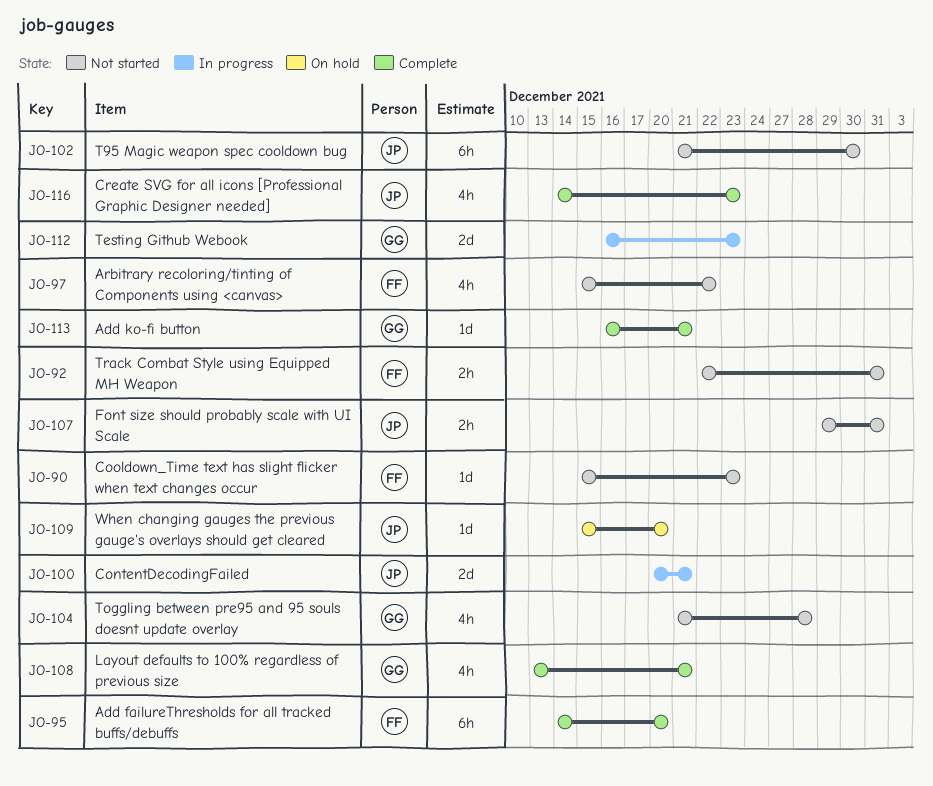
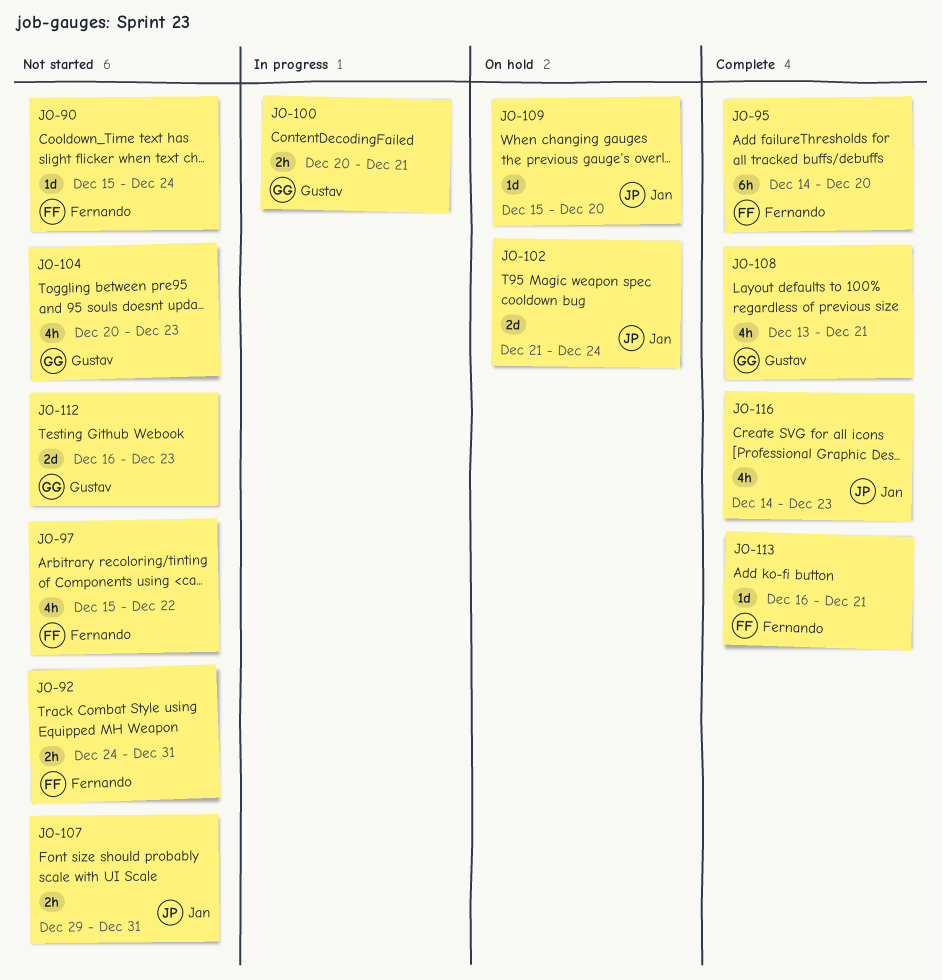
JO-90, due: Dec 23 -> Dec 24
JO-92, start: Dec 22 -> Dec 24
JO-100, owner: Jan -> Gustav
JO-100, estimate: 2d -> 2h
JO-102, status: Not started -> On hold
JO-102, estimate: 6h -> 2d
JO-102, due: Dec 30 -> Dec 24
JO-104, start: Dec 21 -> Dec 20
JO-104, due: Dec 28 -> Dec 23
JO-112, status: In progress -> Not started
JO-113, owner: Gustav -> Fernando

